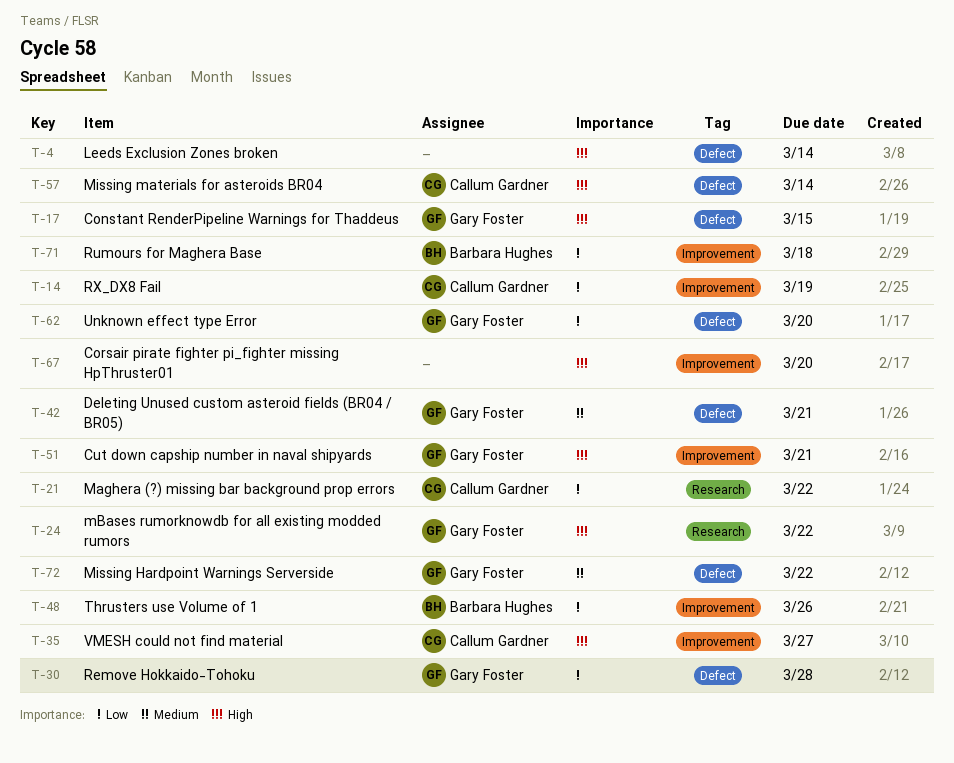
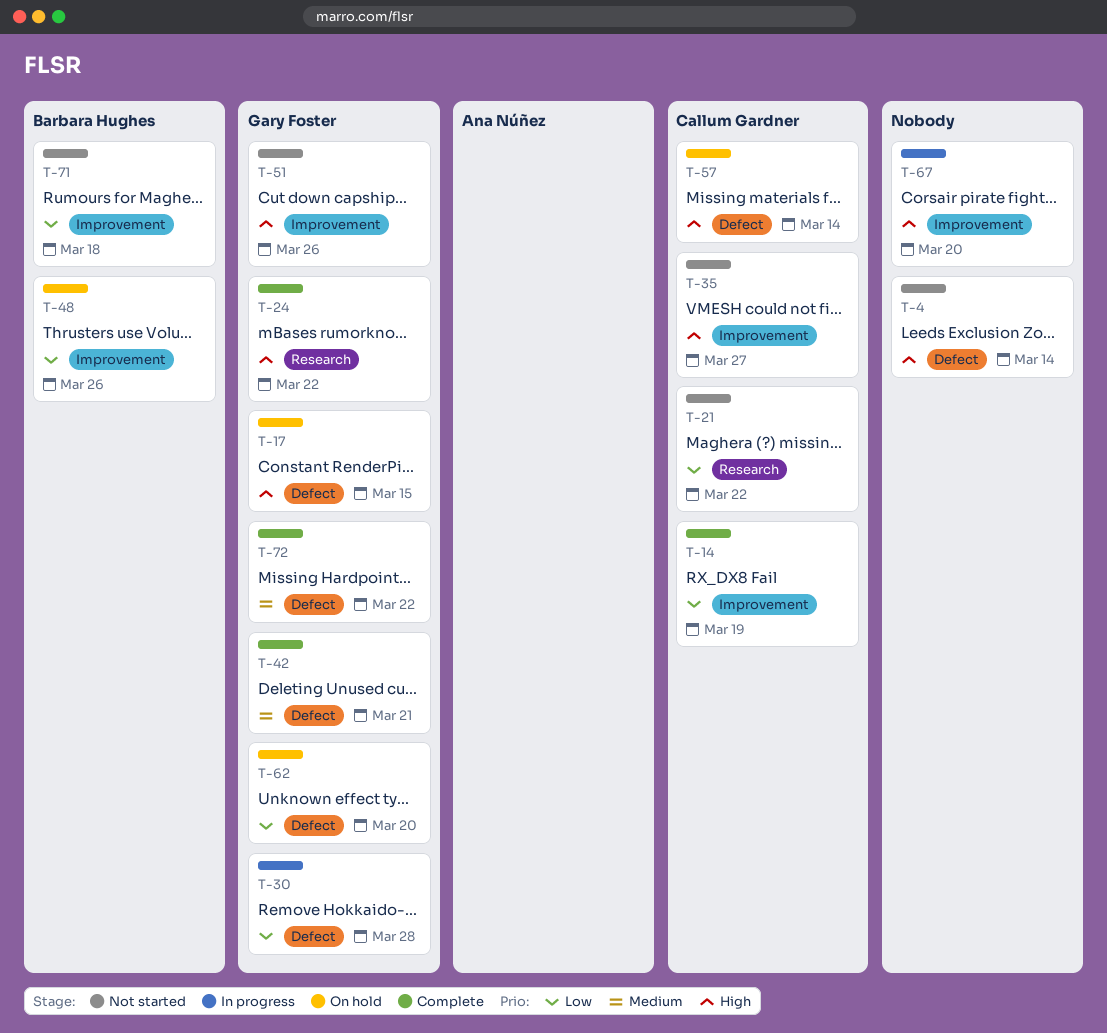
T-51, due: Mar 21 -> Mar 26

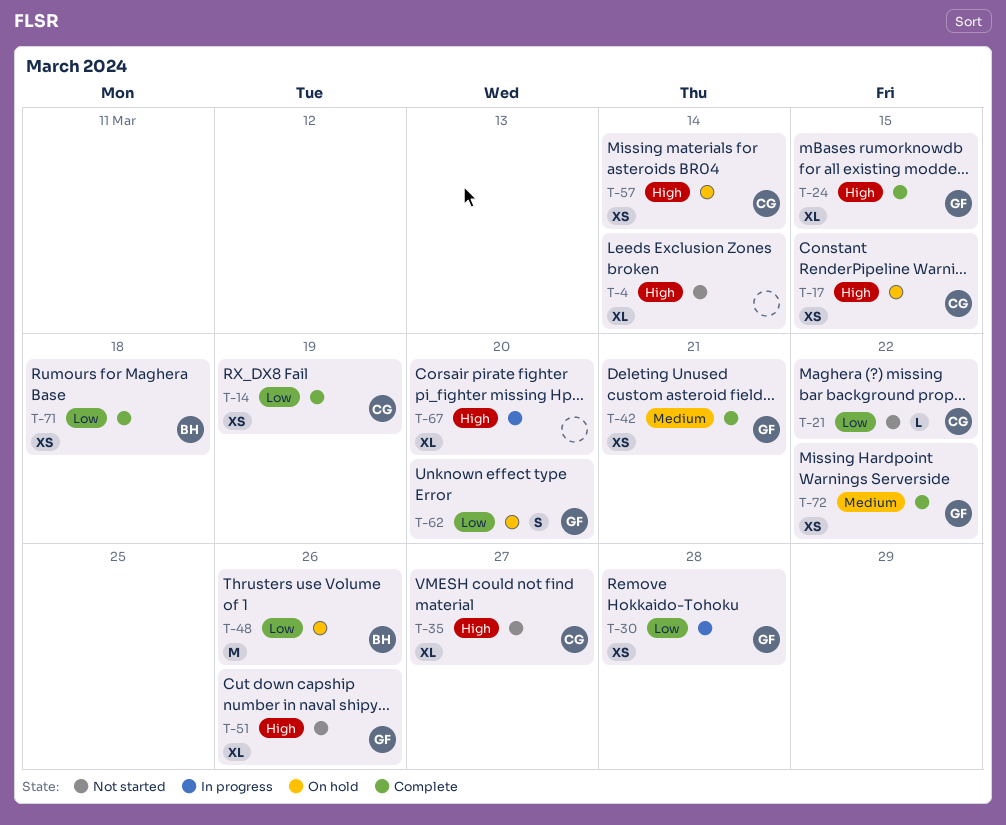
T-17, owner: Gary Foster -> Callum Gardner
T-24, due: Mar 22 -> Mar 15
T-71, status: Not started -> Complete

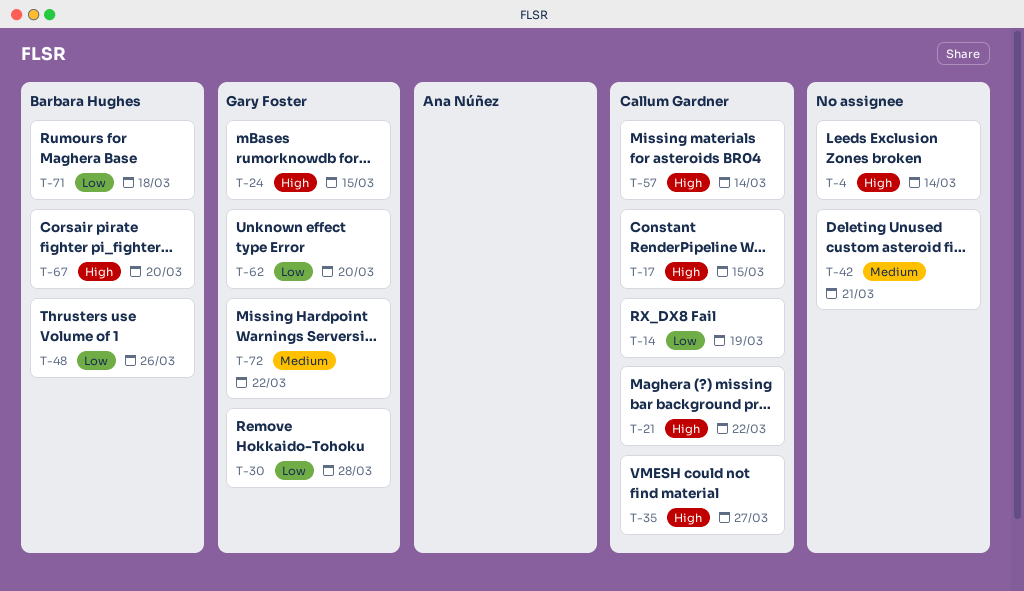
T-21, priority: Low -> High
T-42, owner: Gary Foster -> none
T-51: present -> none
T-67, owner: none -> Barbara Hughes

